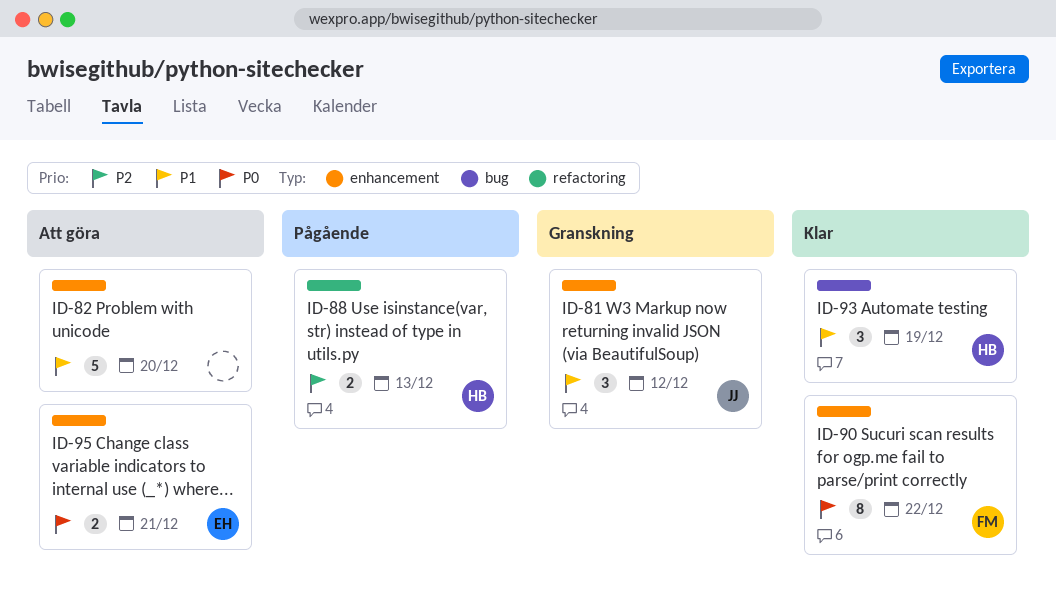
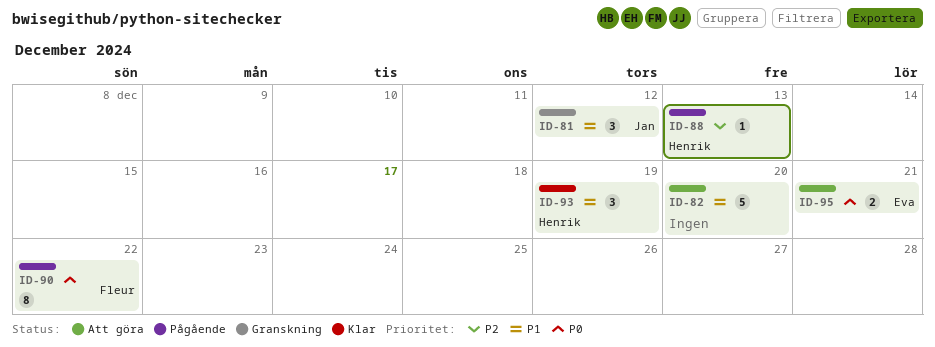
ID-88, estimate: 2 -> 1
ID-90, status: Klar -> Pågående

